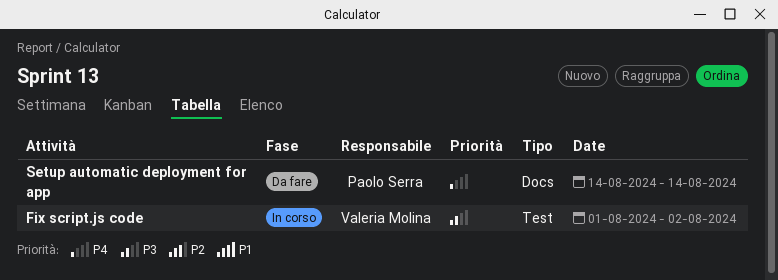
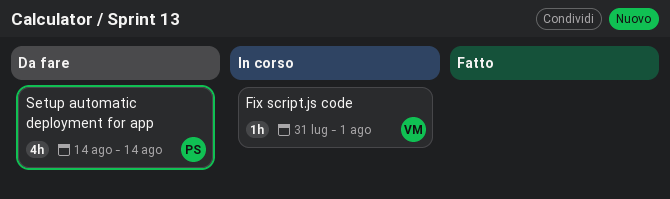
Fix script.js code, start: Aug 1 -> Jul 31
Fix script.js code, due: Aug 2 -> Aug 1

